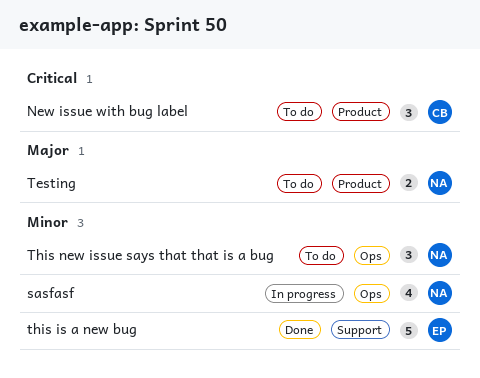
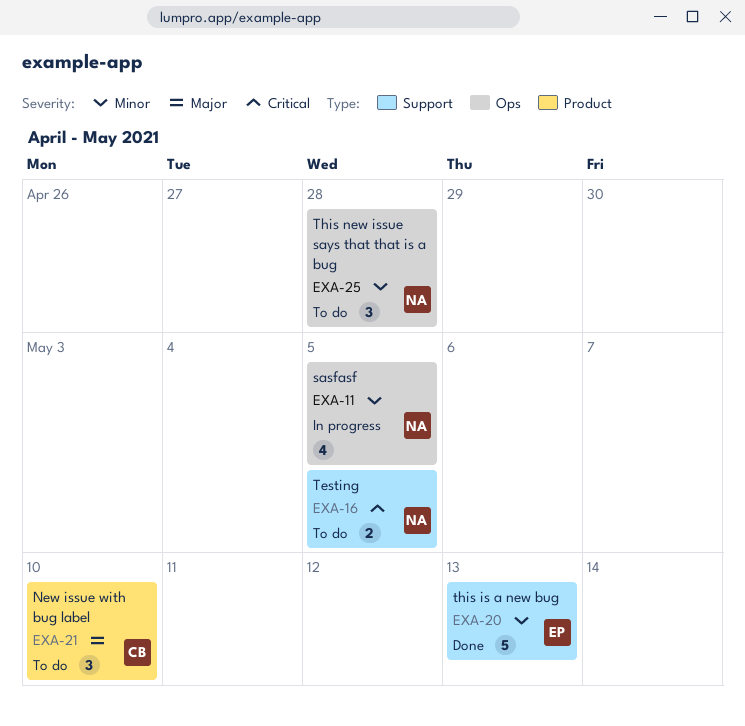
New issue with bug label, priority: Critical -> Major
Testing, priority: Major -> Critical
Testing, label: Product -> Support

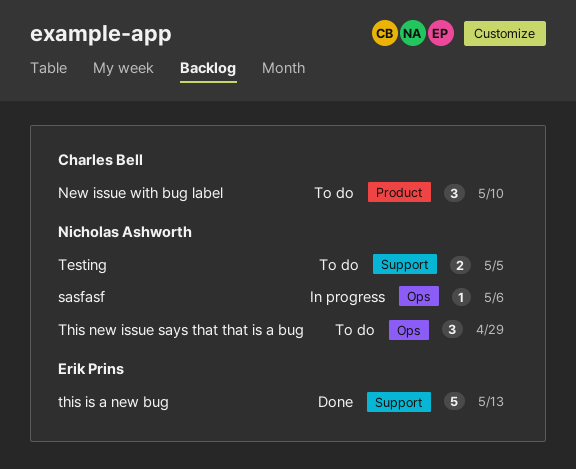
sasfasf, estimate: 4 -> 1
sasfasf, due: May 5 -> May 6
This new issue says that that is a bug, due: Apr 28 -> Apr 29

